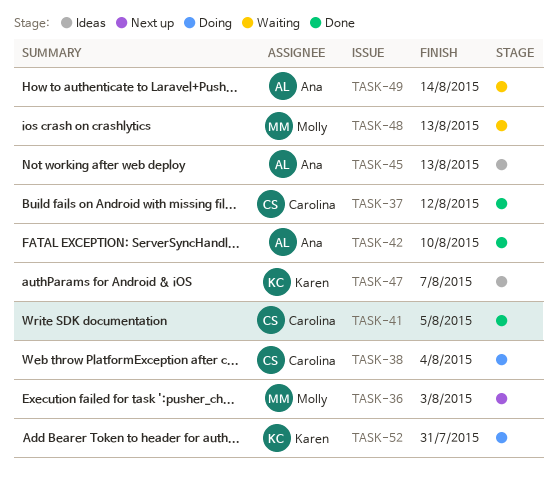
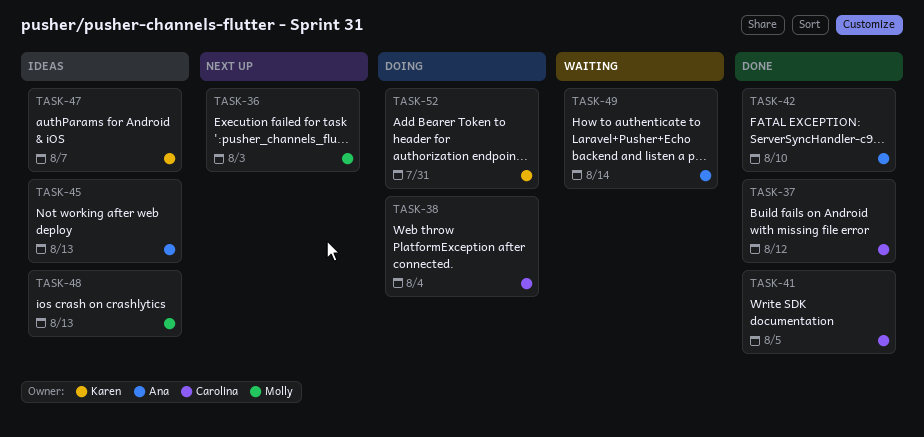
TASK-48, status: Waiting -> Ideas

